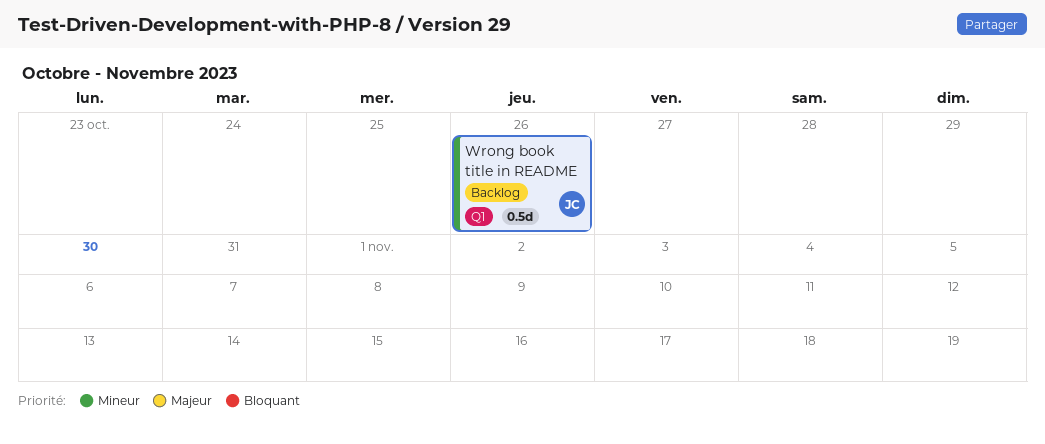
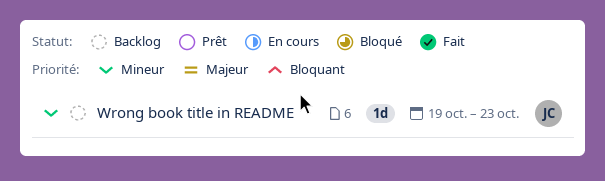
Wrong book title in README, estimate: 0.5d -> 1d
Wrong book title in README, due: Oct 26 -> Oct 23

